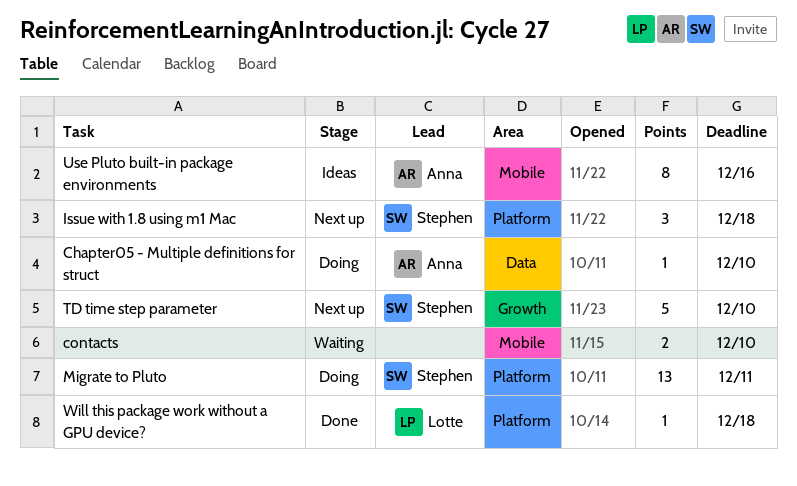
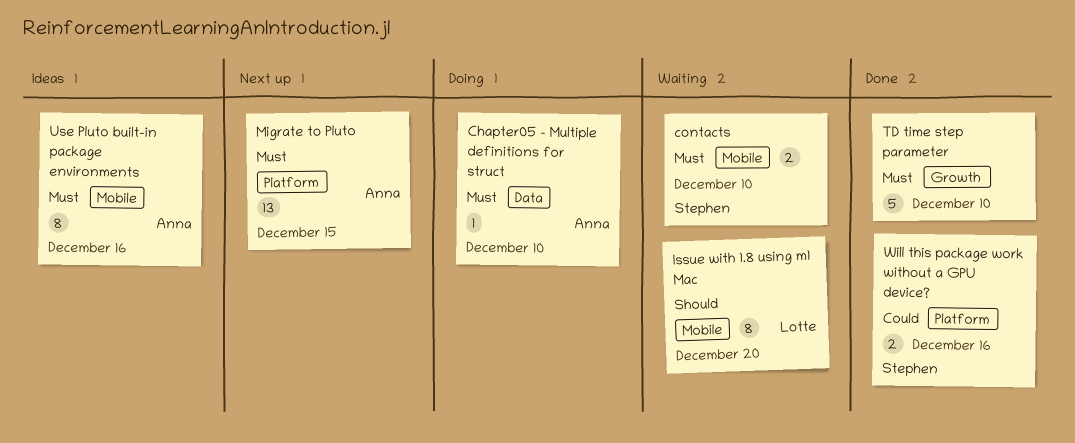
contacts, owner: none -> Stephen
Issue with 1.8 using m1 Mac, status: Next up -> Waiting
Issue with 1.8 using m1 Mac, owner: Stephen -> Lotte
Issue with 1.8 using m1 Mac, label: Platform -> Mobile
Issue with 1.8 using m1 Mac, estimate: 3 -> 8
Issue with 1.8 using m1 Mac, due: Dec 18 -> Dec 20
Migrate to Pluto, status: Doing -> Next up
Migrate to Pluto, owner: Stephen -> Anna
Migrate to Pluto, due: Dec 11 -> Dec 15
TD time step parameter, status: Next up -> Done
TD time step parameter, owner: Stephen -> none
Will this package work without a GPU device?, owner: Lotte -> Stephen
Will this package work without a GPU device?, estimate: 1 -> 2
Will this package work without a GPU device?, due: Dec 18 -> Dec 16

